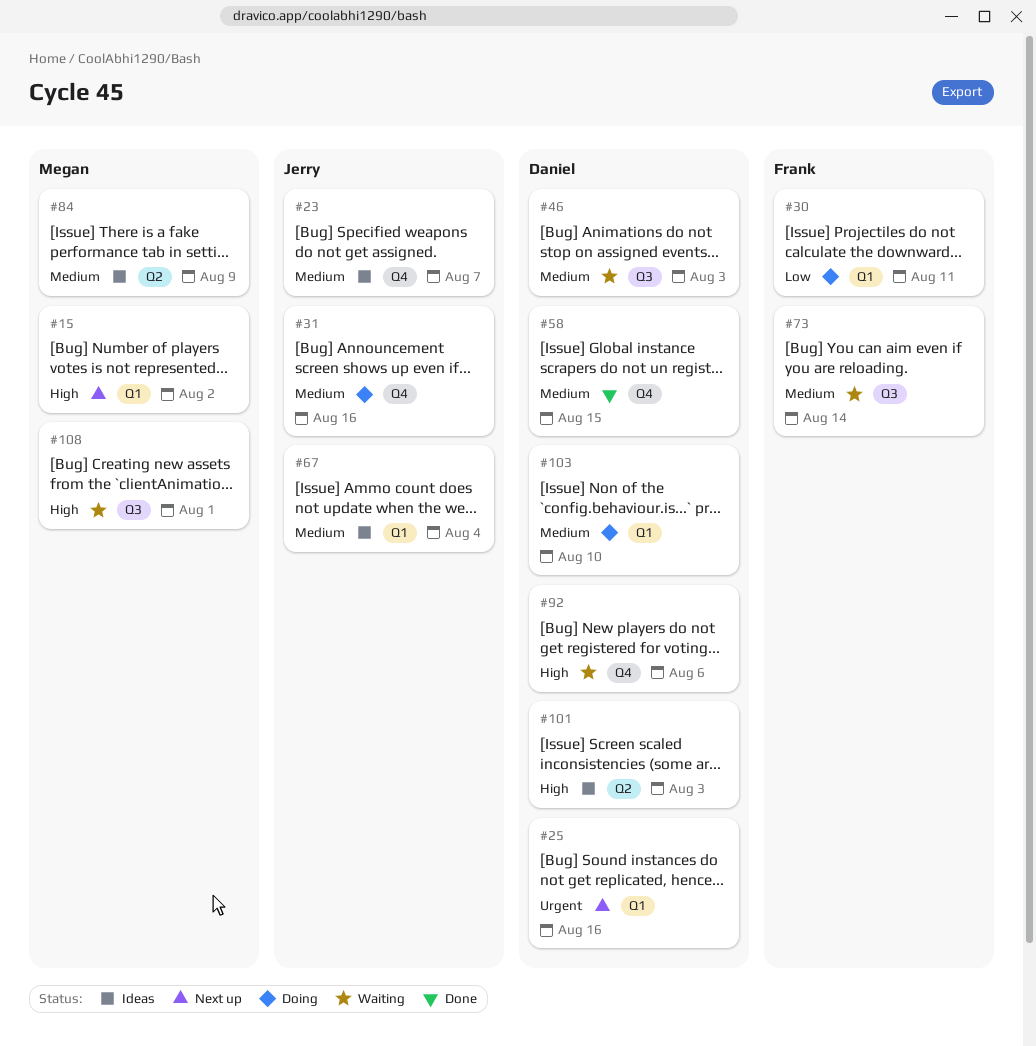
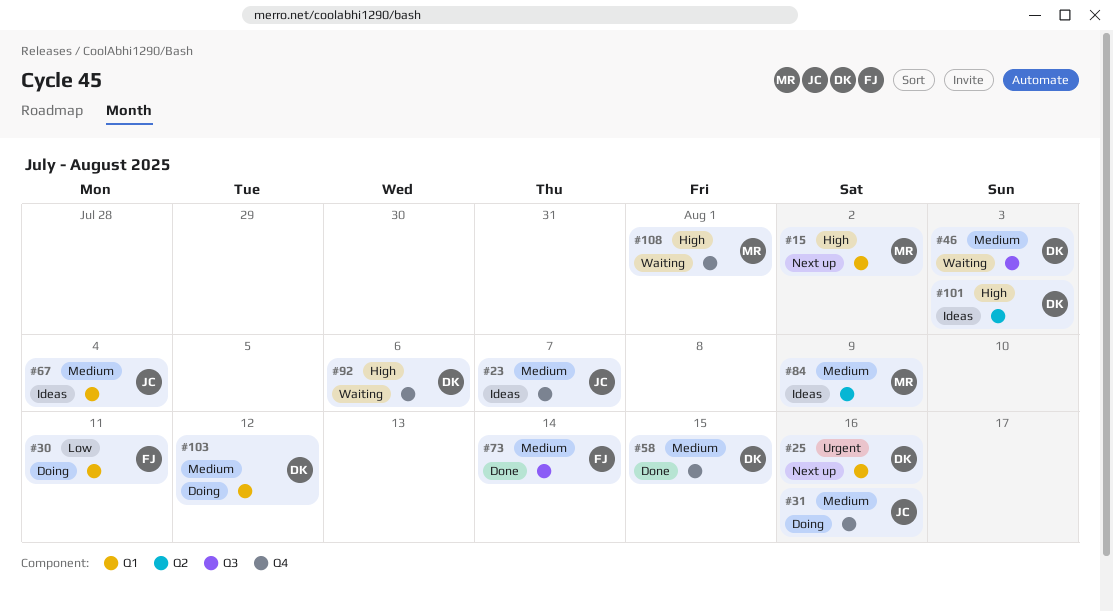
#73, status: Waiting -> Done
#103, due: Aug 10 -> Aug 12
#108, label: Q3 -> Q4

